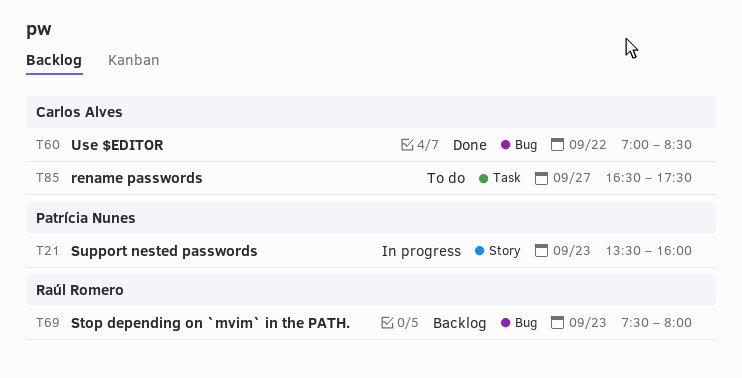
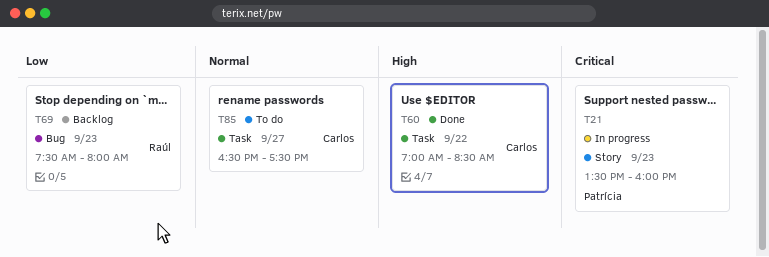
T60, label: Bug -> Task

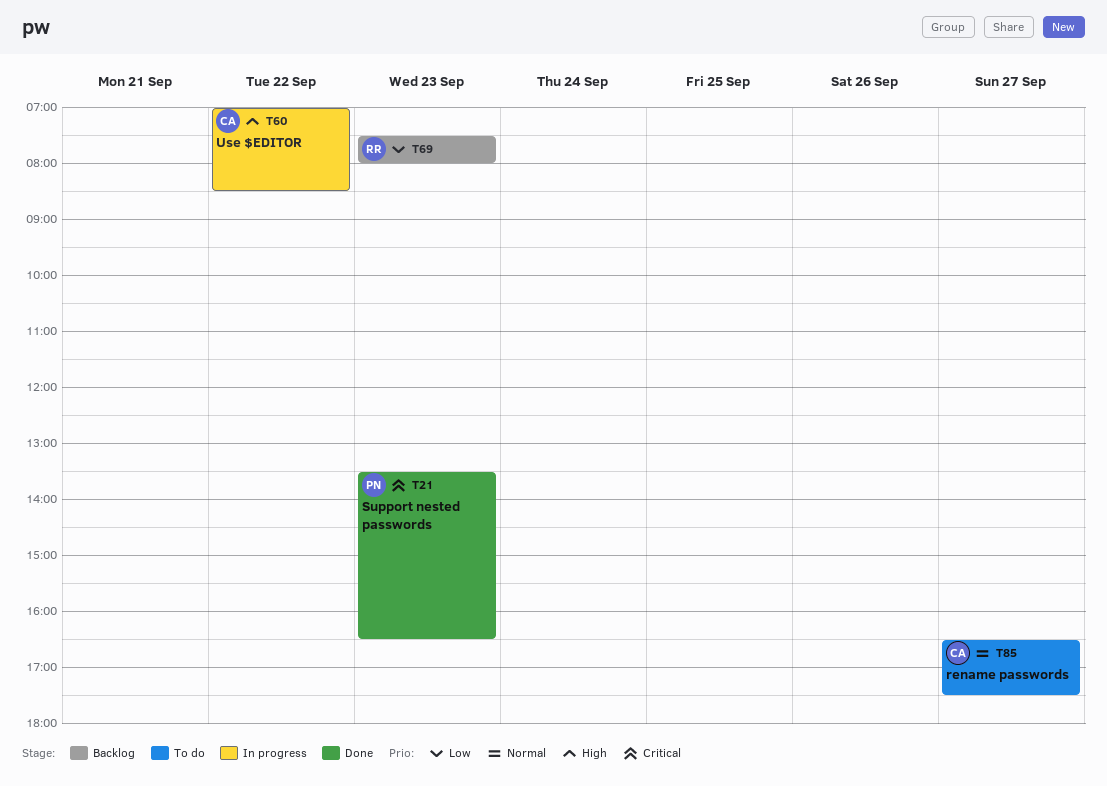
T21, status: In progress -> Done
T21, ends: 16:00 -> 16:30
T60, status: Done -> In progress

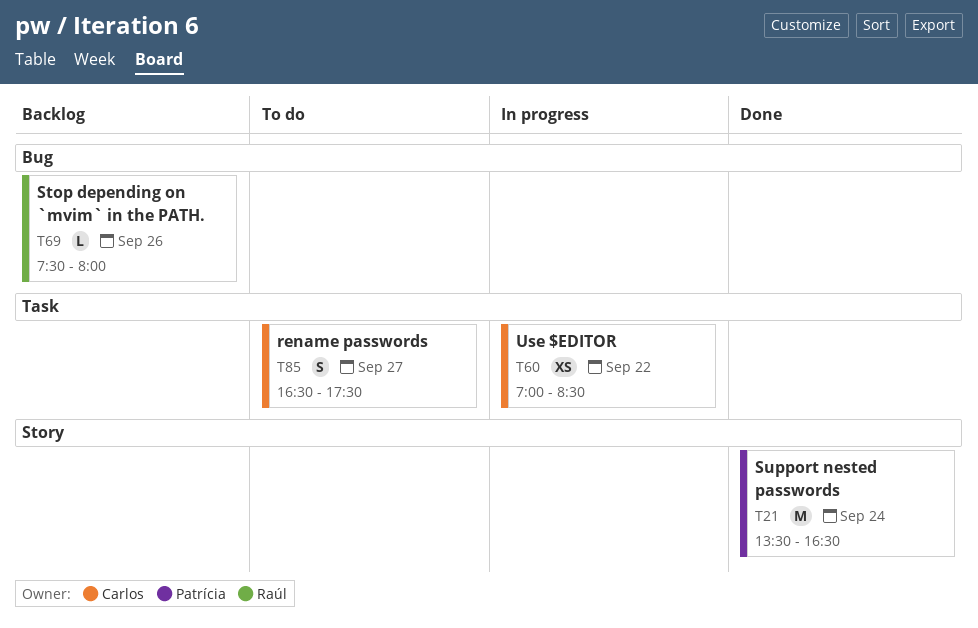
T21, day: Sep 23 -> Sep 24
T69, day: Sep 23 -> Sep 26

